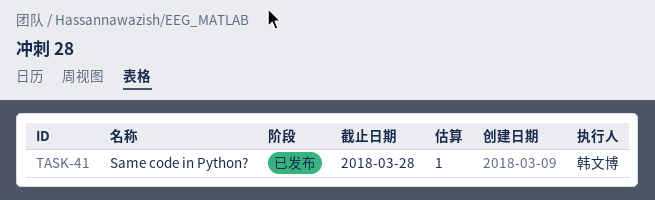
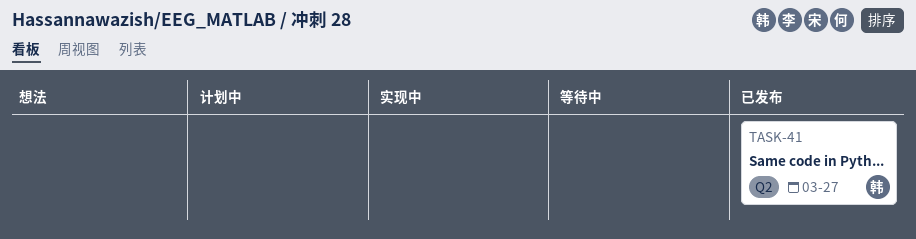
TASK-41, due: Mar 28 -> Mar 27

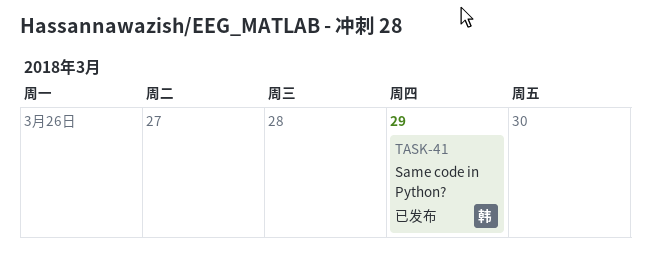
TASK-41, due: Mar 27 -> Mar 29

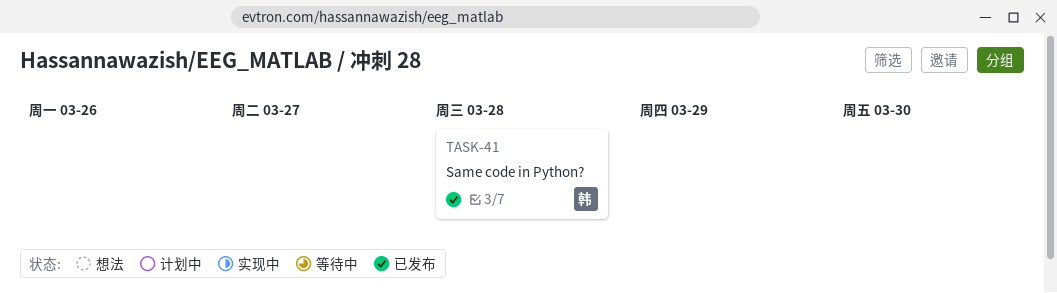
TASK-41, due: Mar 29 -> Mar 28

